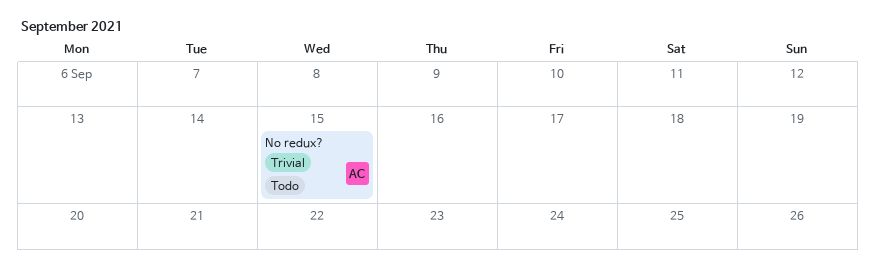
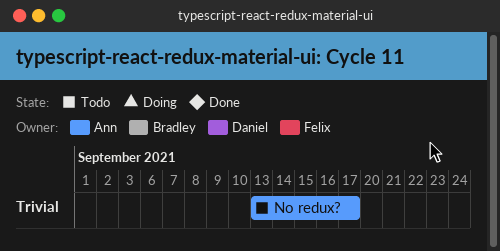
No redux?, due: Sep 15 -> Sep 17

